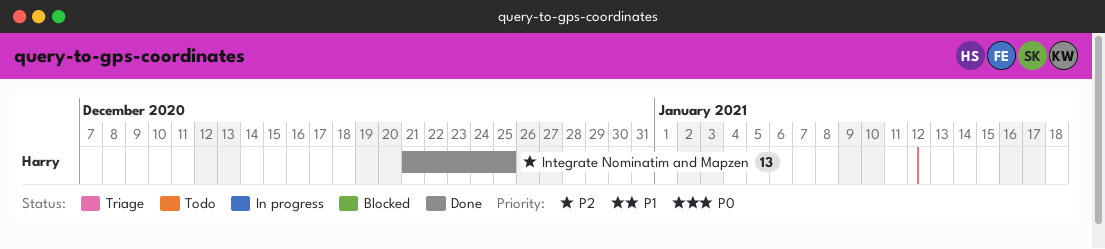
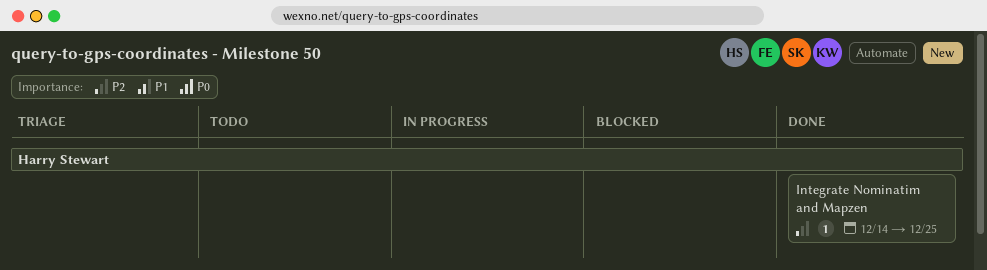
Integrate Nominatim and Mapzen, estimate: 13 -> 1
Integrate Nominatim and Mapzen, start: Dec 21 -> Dec 14

